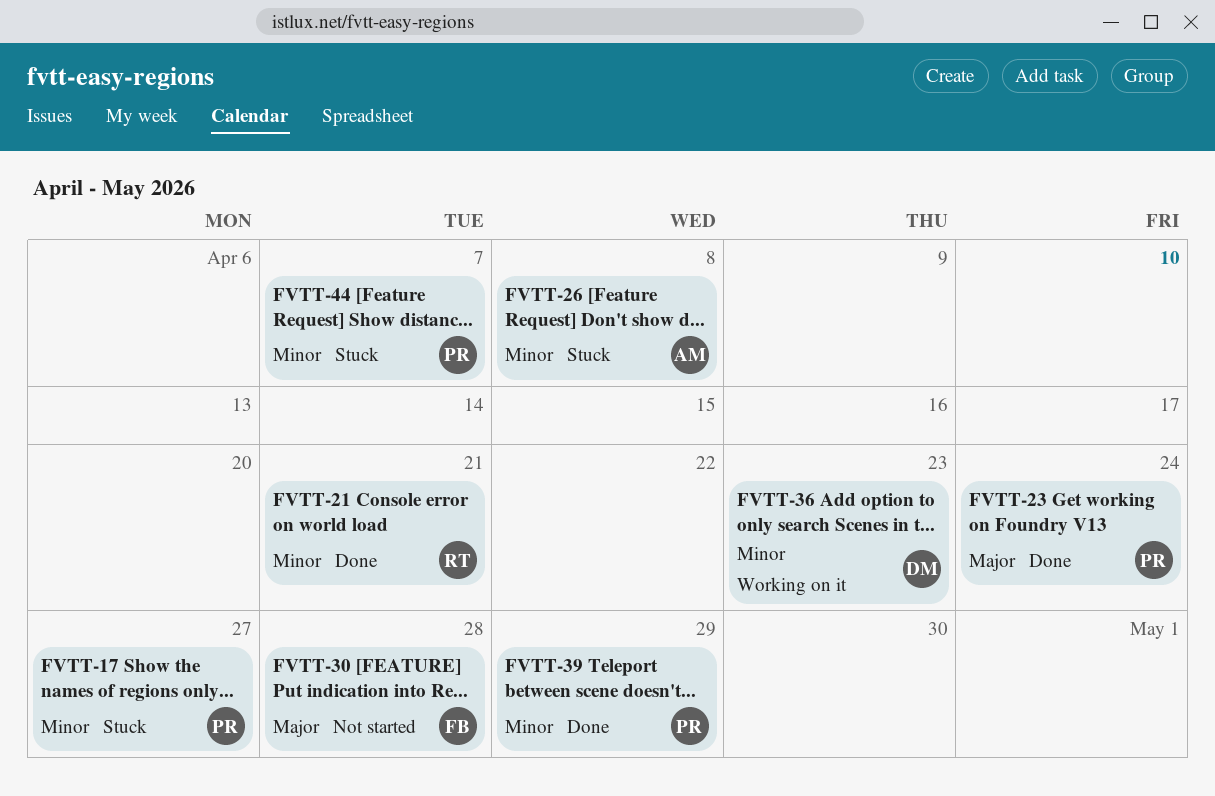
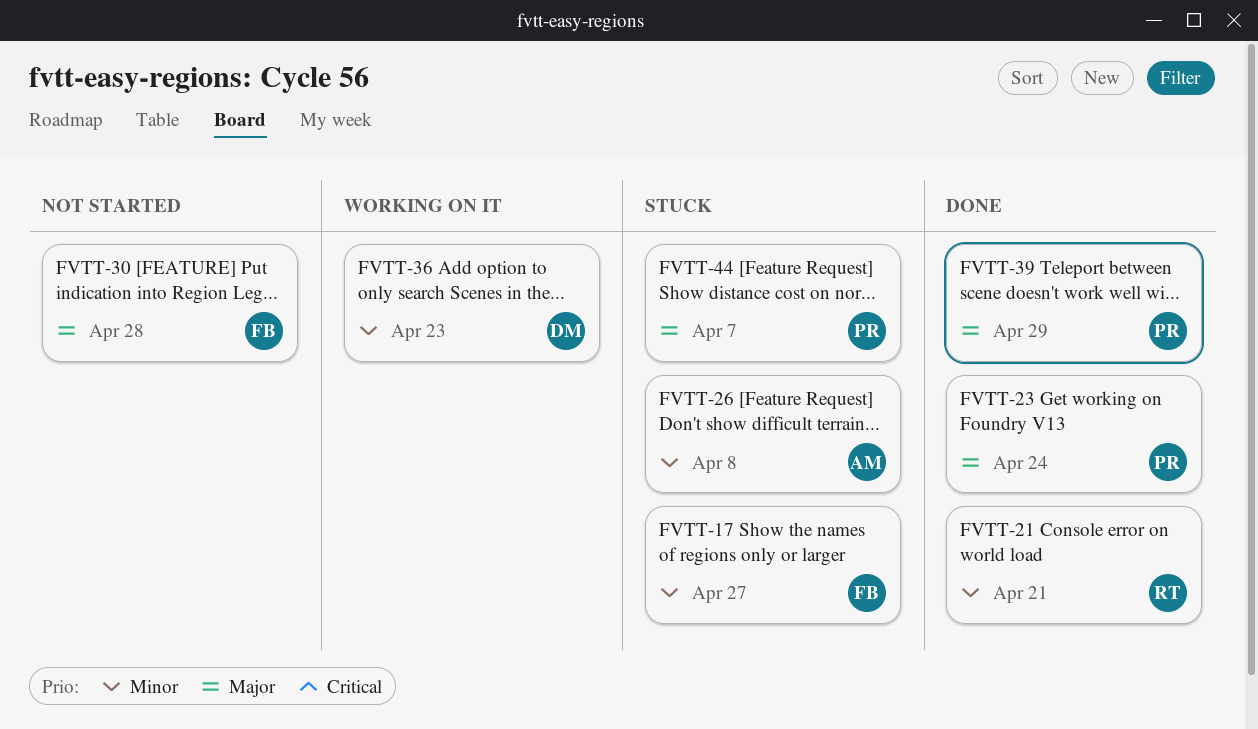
FVTT-17, owner: PR -> FB
FVTT-39, priority: Minor -> Major
FVTT-44, priority: Minor -> Major

